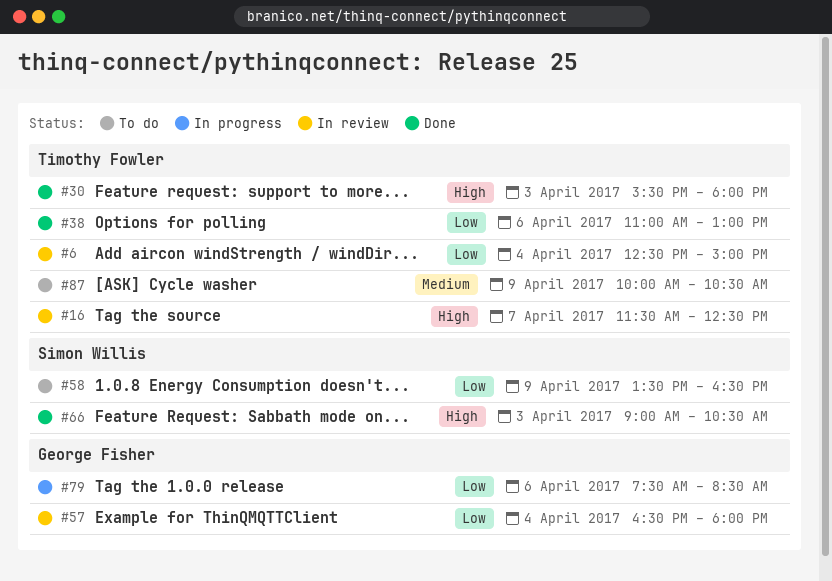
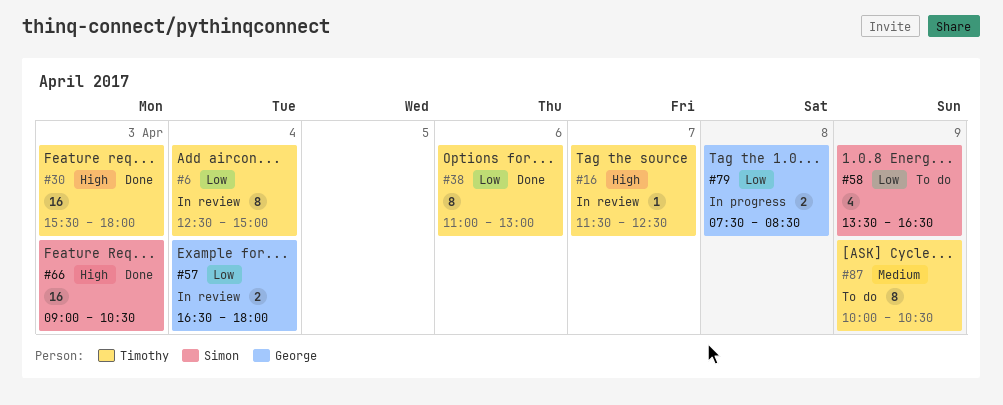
#79, day: Apr 6 -> Apr 8

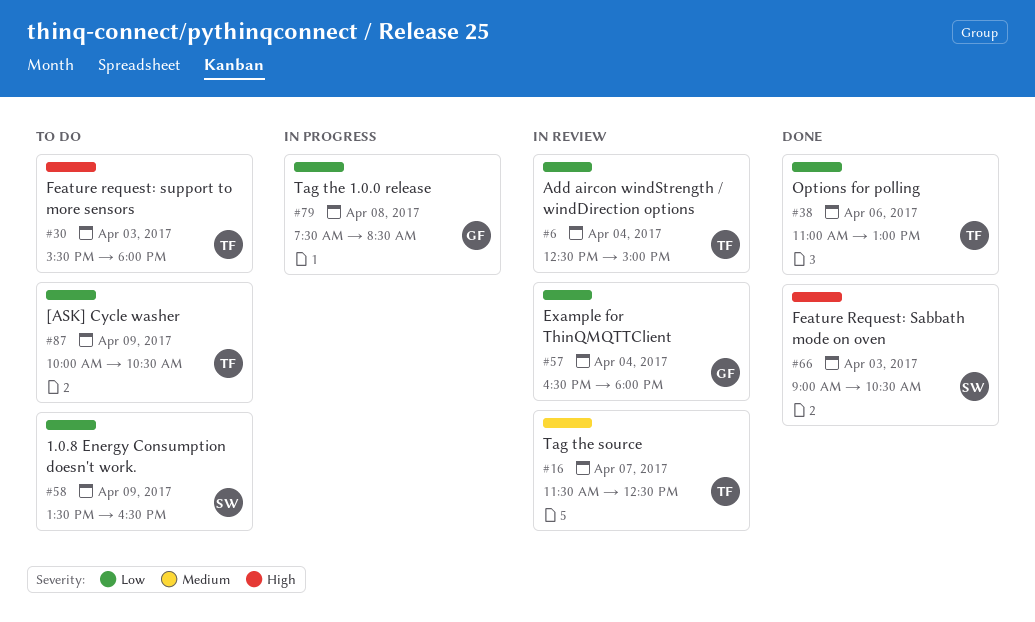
#16, priority: High -> Medium
#30, status: Done -> To do
#87, priority: Medium -> Low

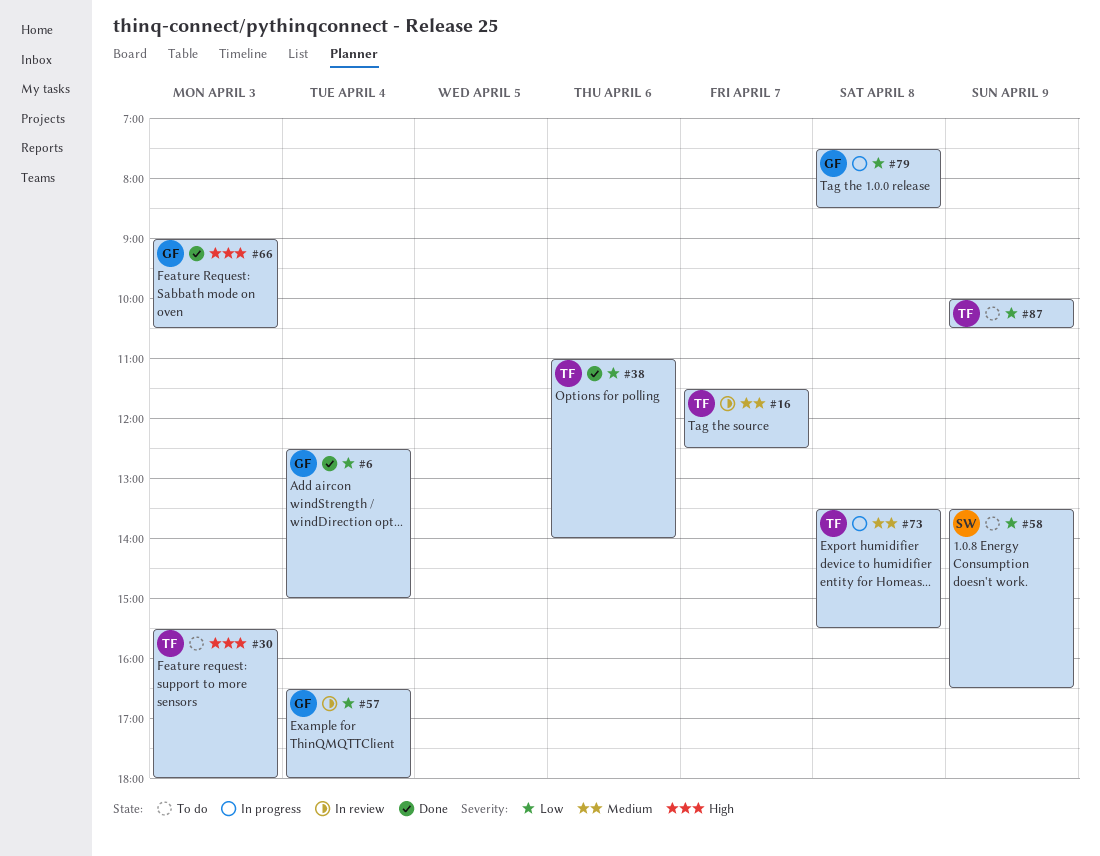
#6, status: In review -> Done
#6, owner: TF -> GF
#38, ends: 13:00 -> 14:00
#66, owner: SW -> GF
#73: none -> present

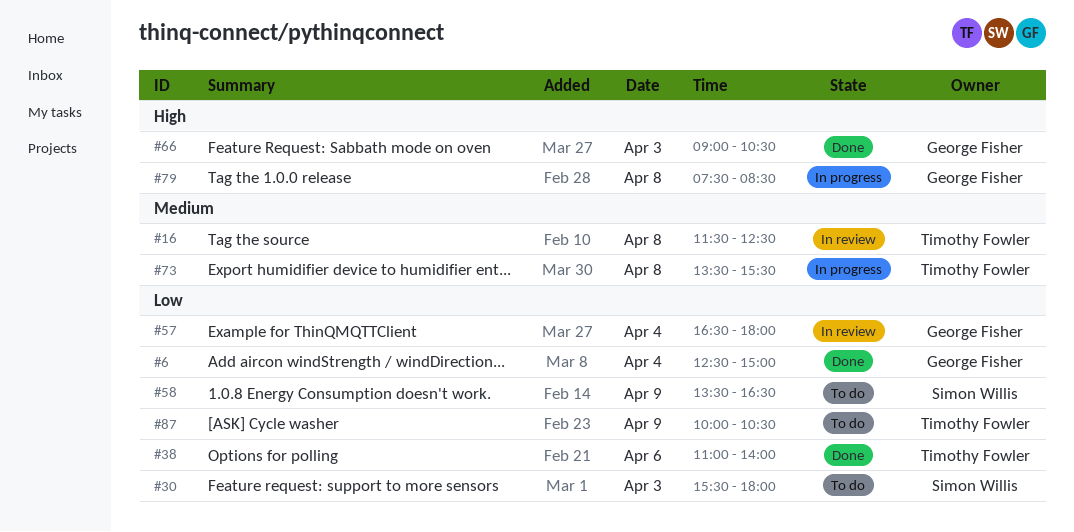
#16, day: Apr 7 -> Apr 8
#30, owner: Timothy Fowler -> Simon Willis
#30, priority: High -> Low
#79, priority: Low -> High

